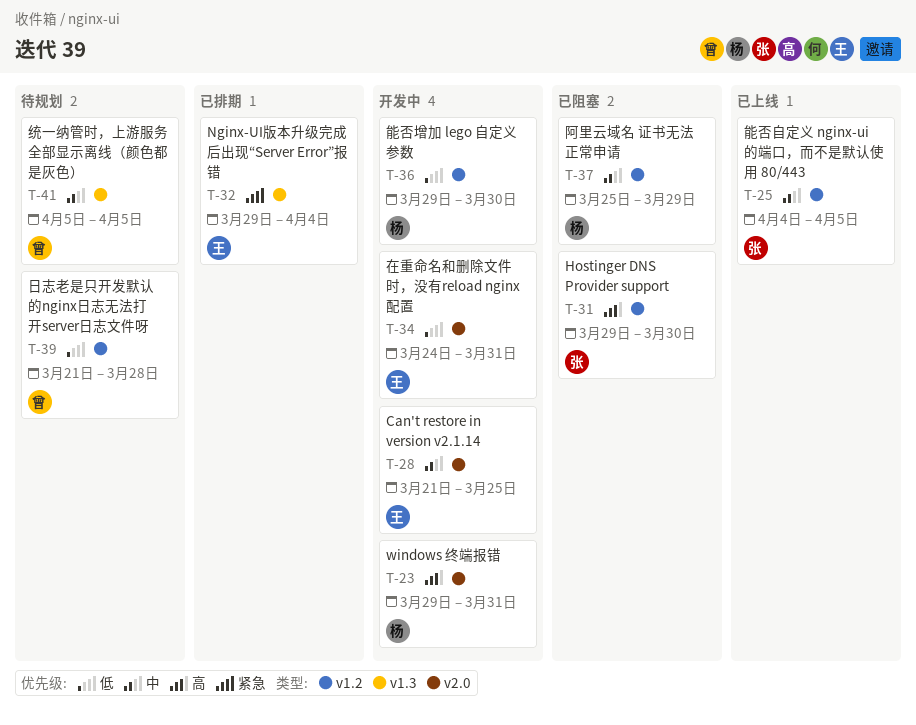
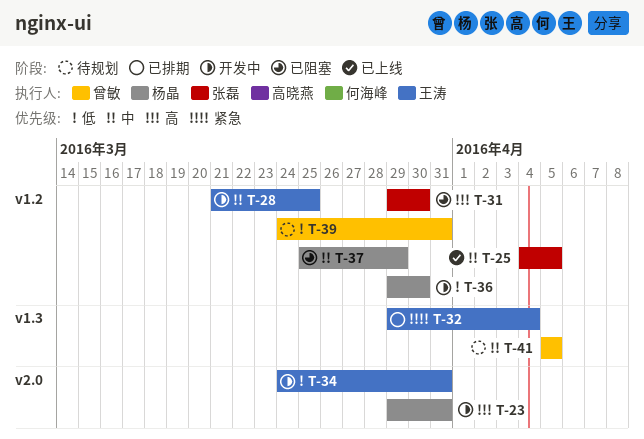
T-28, label: v2.0 -> v1.2
T-39, start: Mar 21 -> Mar 24
T-39, due: Mar 28 -> Mar 31

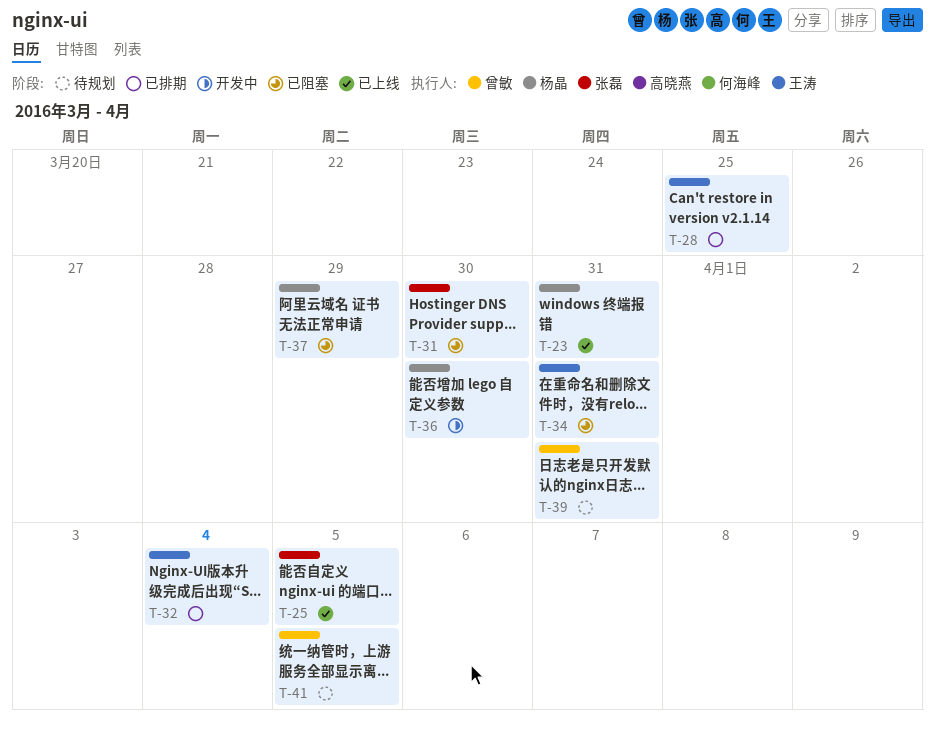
T-23, status: 开发中 -> 已上线
T-28, status: 开发中 -> 已排期
T-34, status: 开发中 -> 已阻塞

